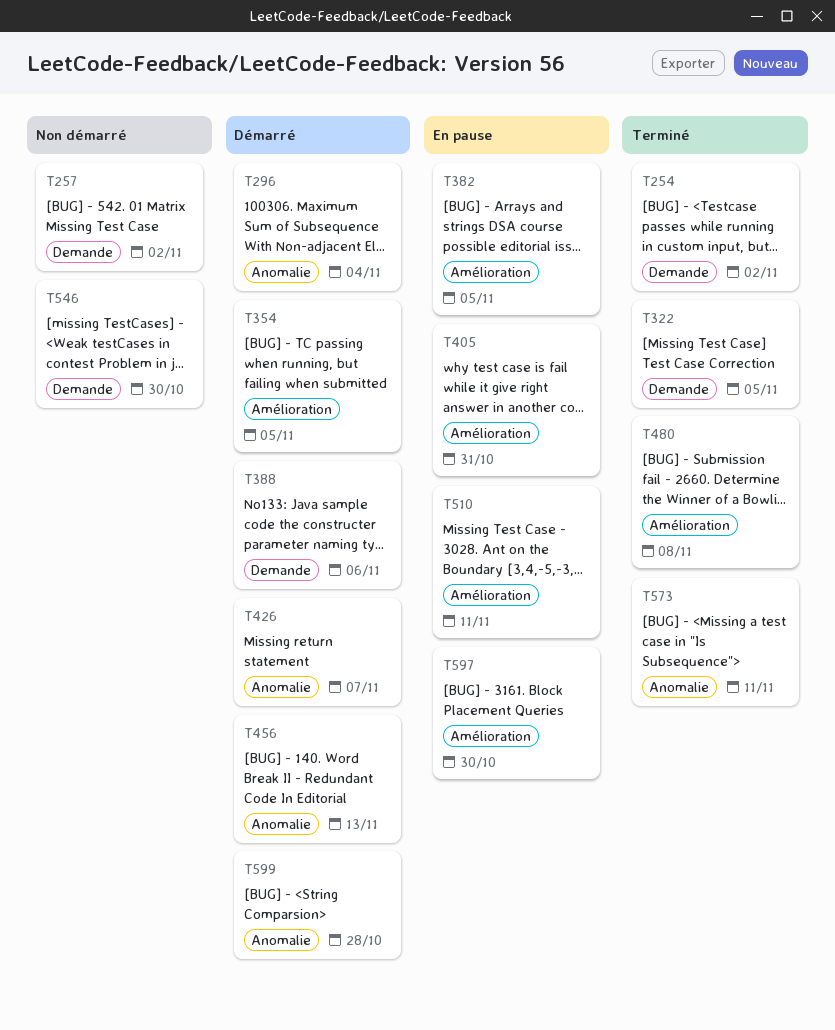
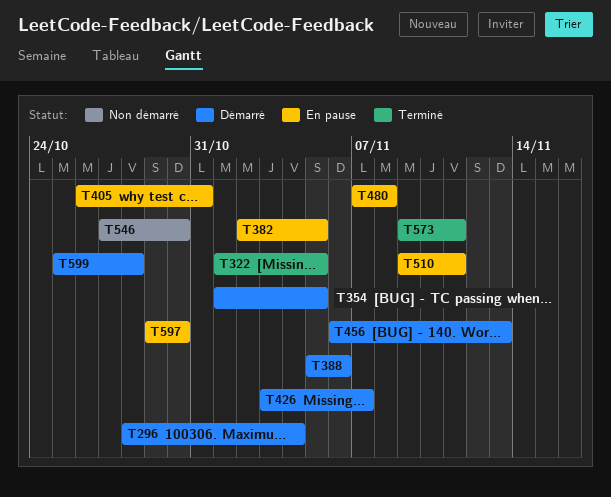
T254: present -> none
T257: present -> none
T480, status: Terminé -> En pause

